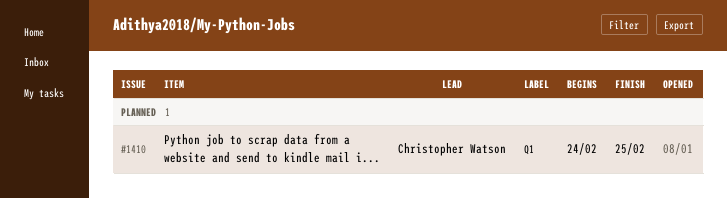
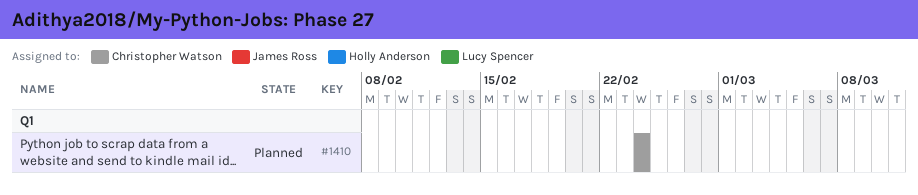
#1410, due: Feb 25 -> Feb 24

